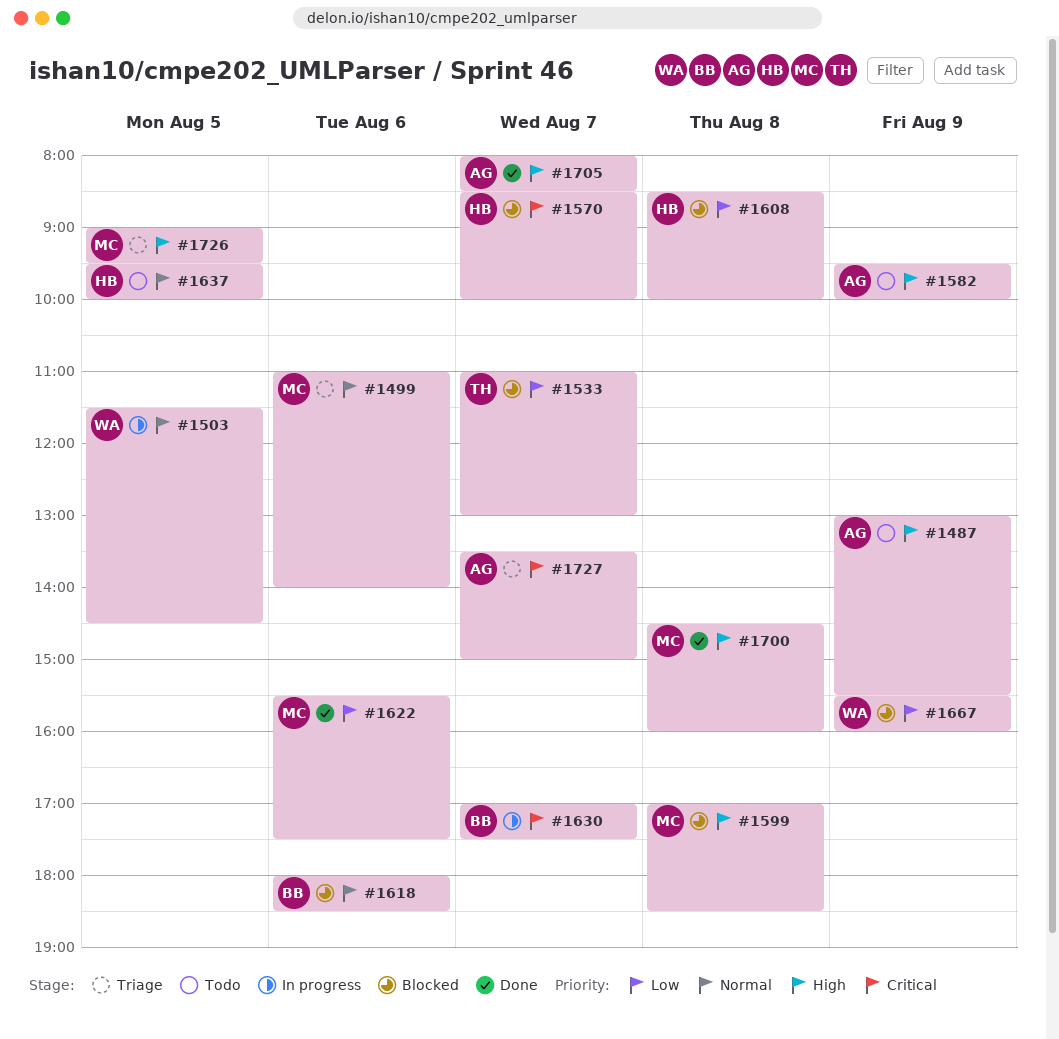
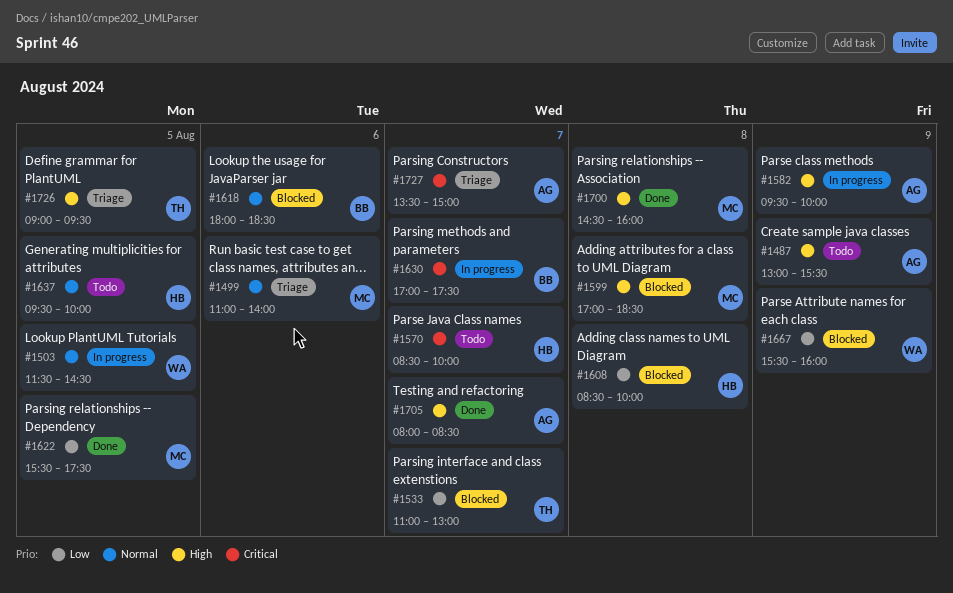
#1570, status: Blocked -> Todo
#1582, status: Todo -> In progress
#1622, day: Aug 6 -> Aug 5
#1726, owner: MC -> TH

